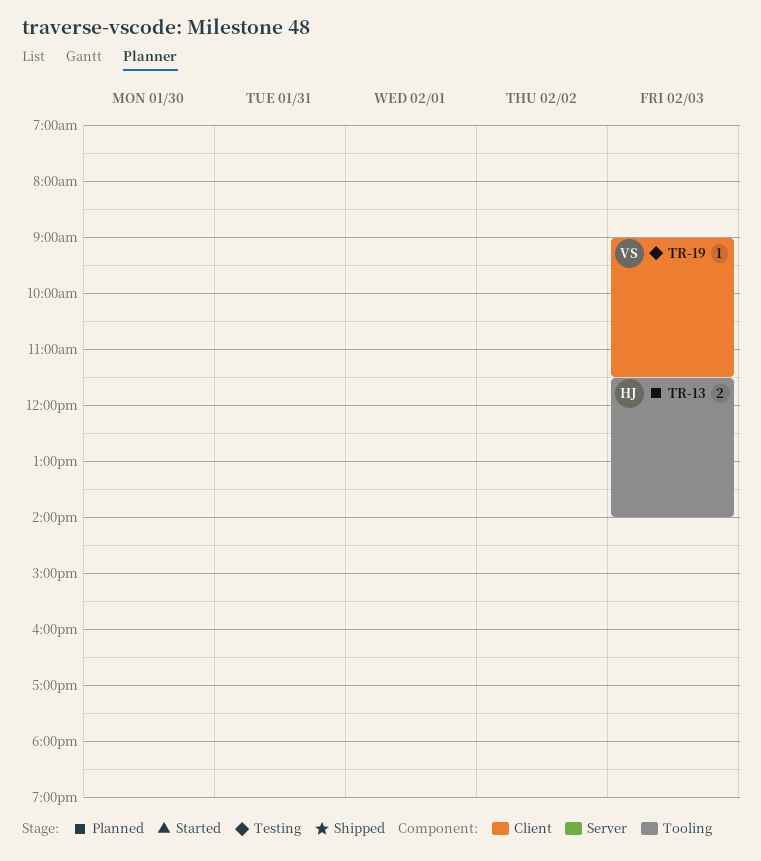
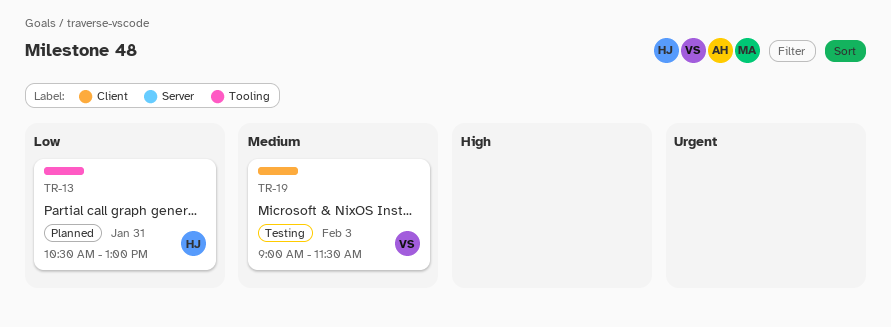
TR-13, day: Feb 3 -> Jan 31
TR-13, begins: 11:30 -> 10:30
TR-13, ends: 14:00 -> 13:00

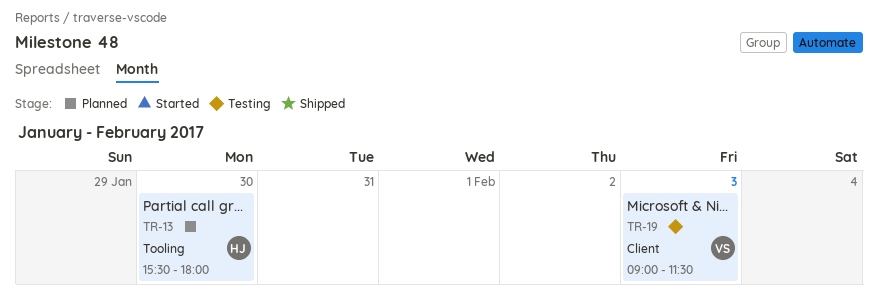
TR-13, day: Jan 31 -> Jan 30
TR-13, begins: 10:30 -> 15:30
TR-13, ends: 13:00 -> 18:00

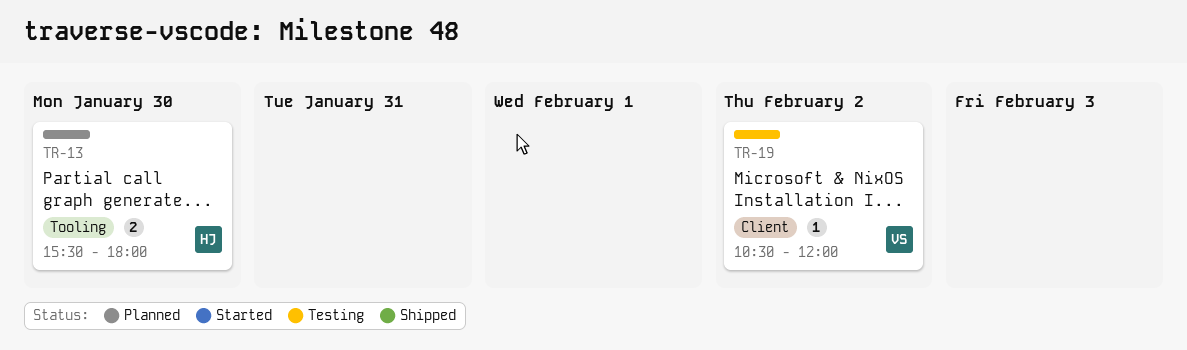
TR-19, day: Feb 3 -> Feb 2
TR-19, begins: 09:00 -> 10:30
TR-19, ends: 11:30 -> 12:00

